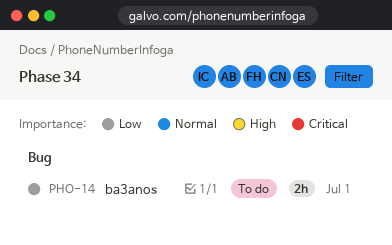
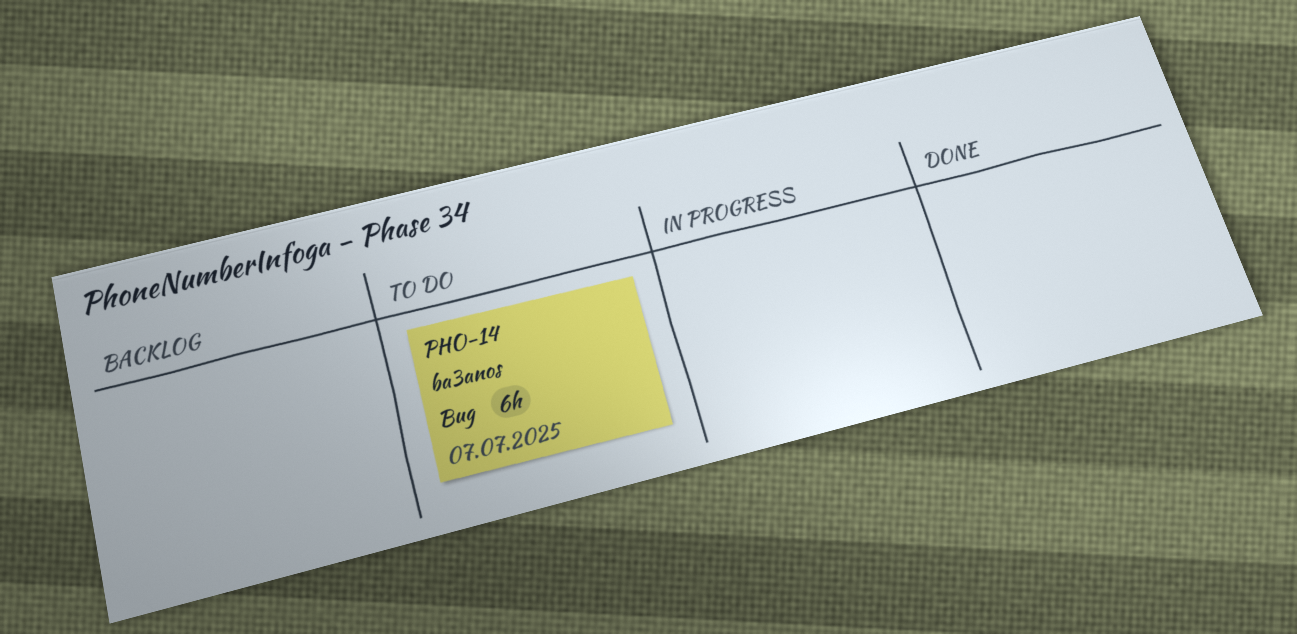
PHO-14, estimate: 2h -> 6h
PHO-14, due: Jul 1 -> Jul 7

